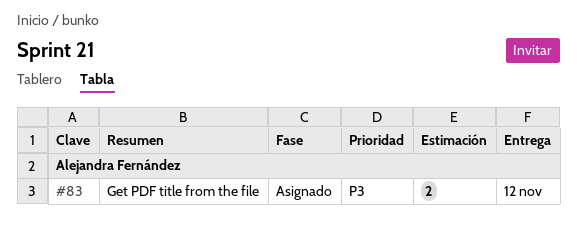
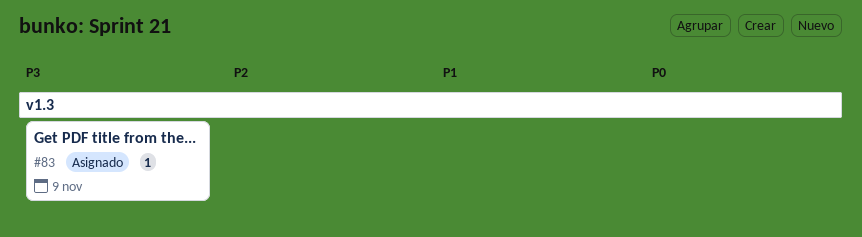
#83, estimate: 2 -> 1
#83, due: Nov 12 -> Nov 9

